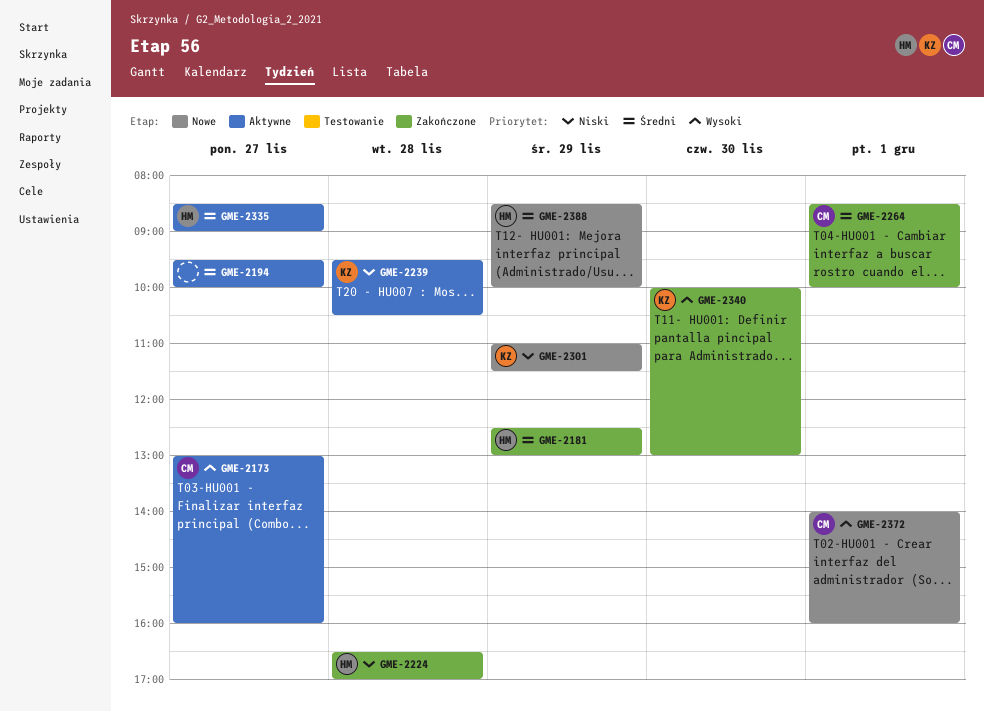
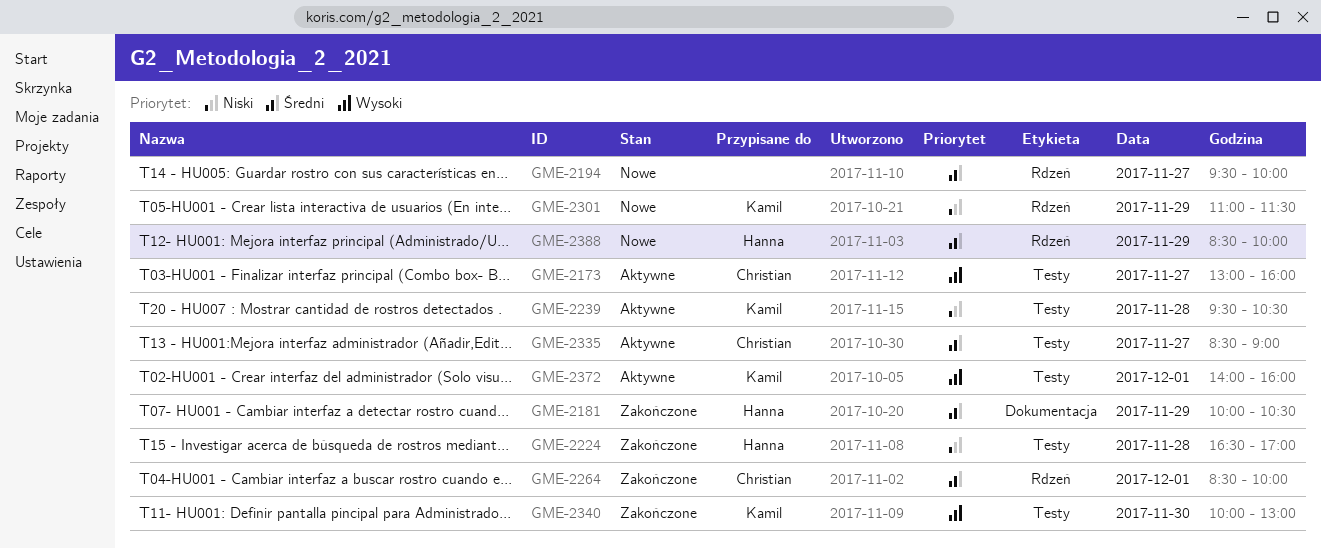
GME-2181, begins: 12:30 -> 10:00
GME-2181, ends: 13:00 -> 10:30
GME-2194, status: Aktywne -> Nowe
GME-2335, owner: Hanna -> Christian
GME-2372, status: Nowe -> Aktywne
GME-2372, owner: Christian -> Kamil

